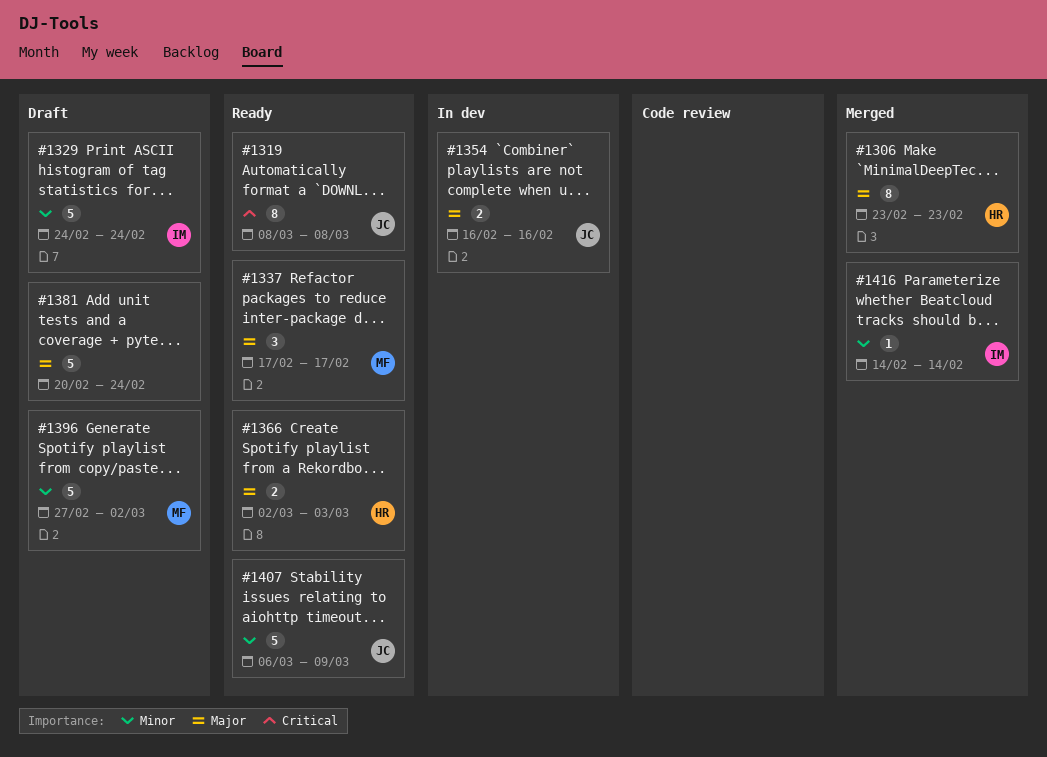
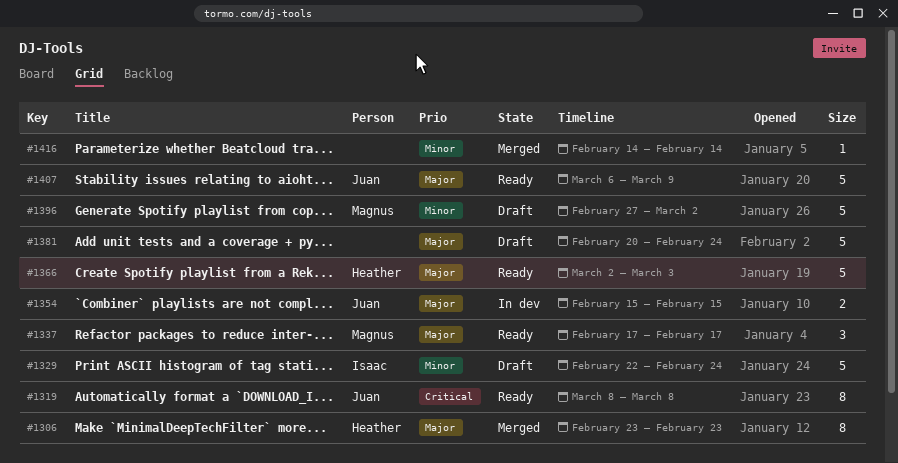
#1329, start: Feb 24 -> Feb 22
#1354, start: Feb 16 -> Feb 15
#1354, due: Feb 16 -> Feb 15
#1366, estimate: 2 -> 5
#1407, priority: Minor -> Major
#1416, owner: Isaac -> none

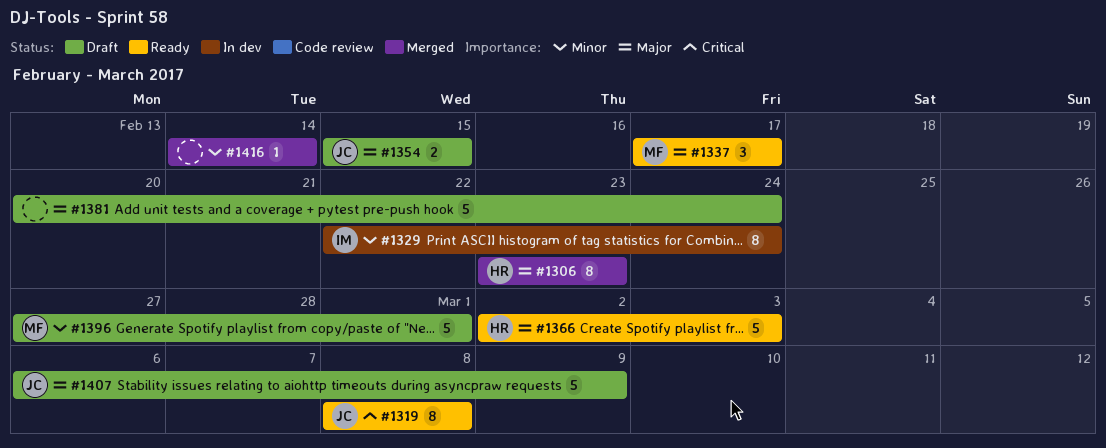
#1329, status: Draft -> In dev
#1329, estimate: 5 -> 8
#1354, status: In dev -> Draft
#1396, due: Mar 2 -> Mar 1
#1407, status: Ready -> Draft

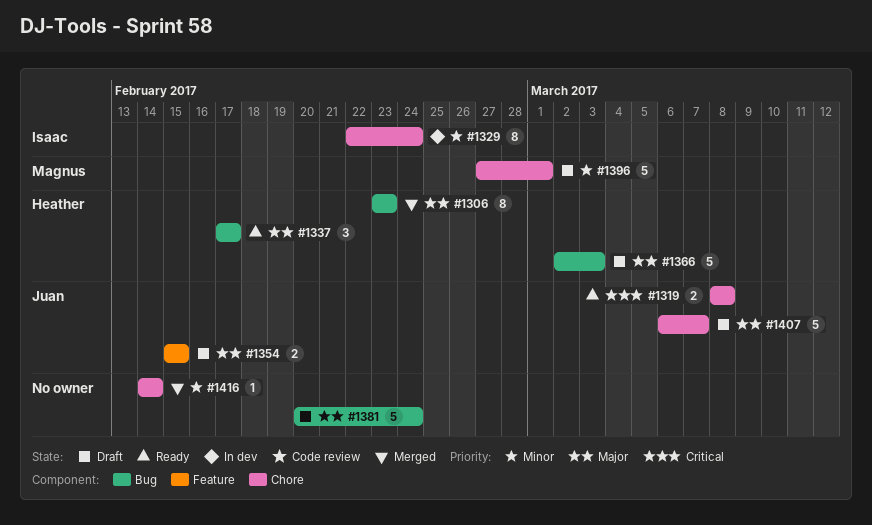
#1319, estimate: 8 -> 2
#1337, owner: Magnus -> Heather
#1366, status: Ready -> Draft
#1407, due: Mar 9 -> Mar 7

